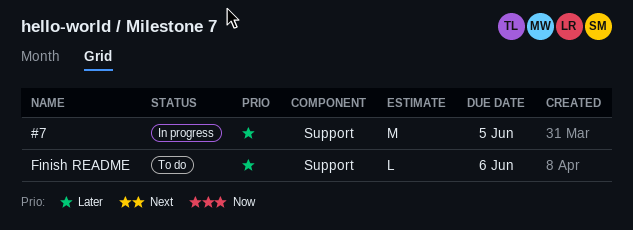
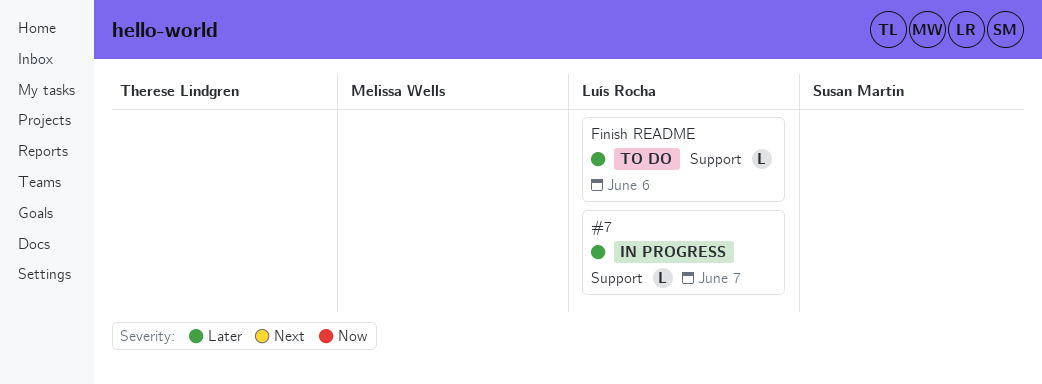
#7, estimate: M -> L
#7, due: Jun 5 -> Jun 7

